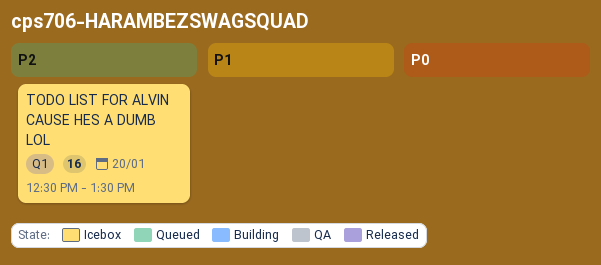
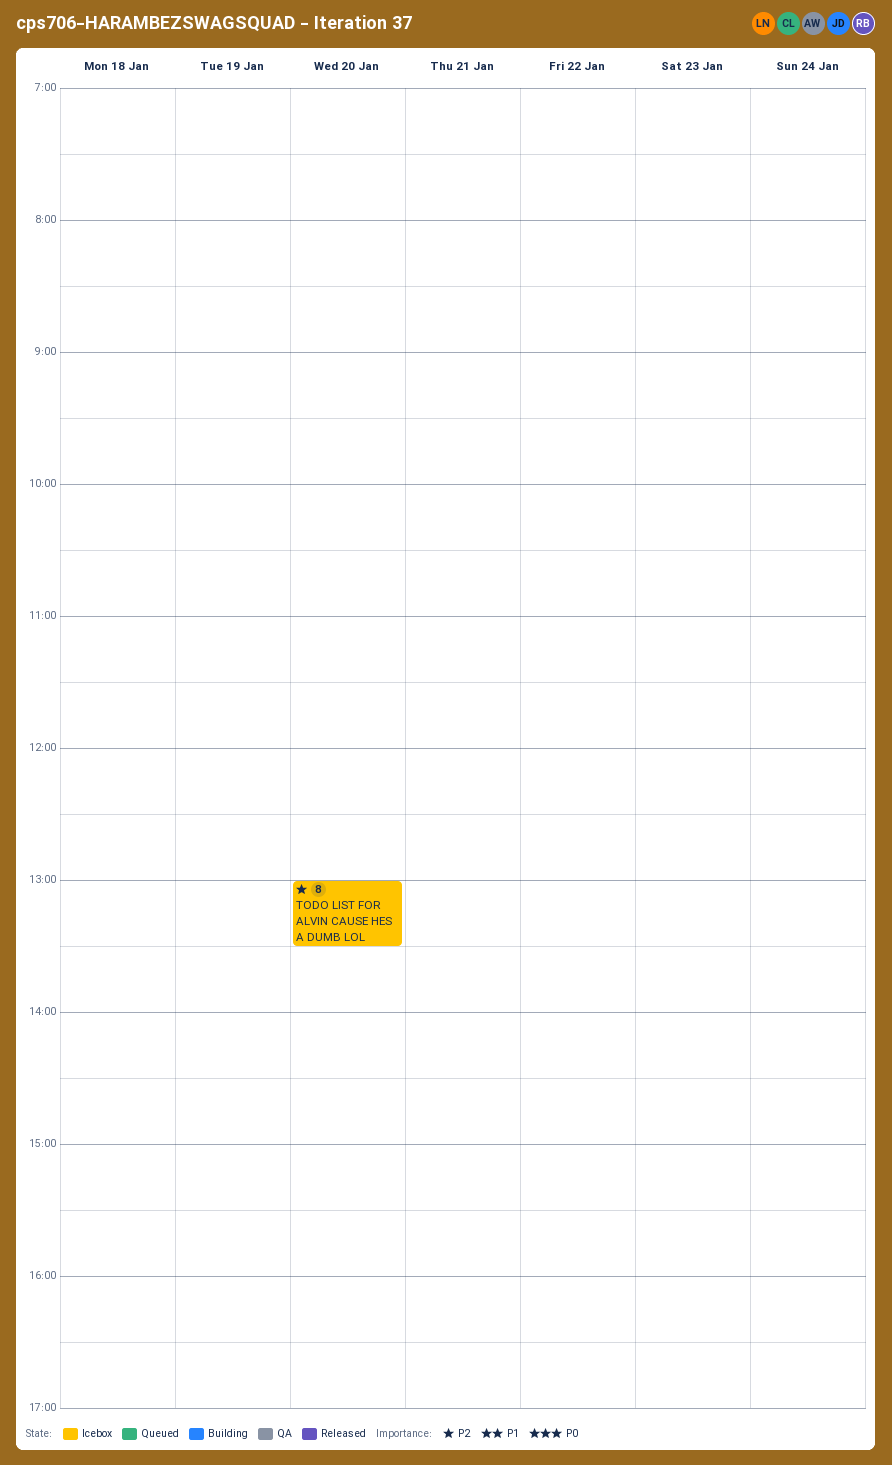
TODO LIST FOR ALVIN CAUSE HES A DUMB LOL, estimate: 16 -> 8
TODO LIST FOR ALVIN CAUSE HES A DUMB LOL, begins: 12:30 -> 13:00

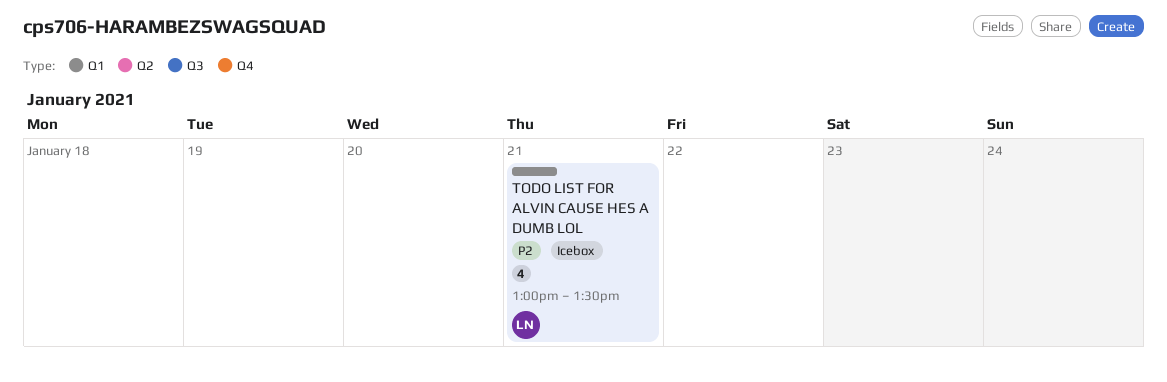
TODO LIST FOR ALVIN CAUSE HES A DUMB LOL, estimate: 8 -> 4
TODO LIST FOR ALVIN CAUSE HES A DUMB LOL, day: Jan 20 -> Jan 21

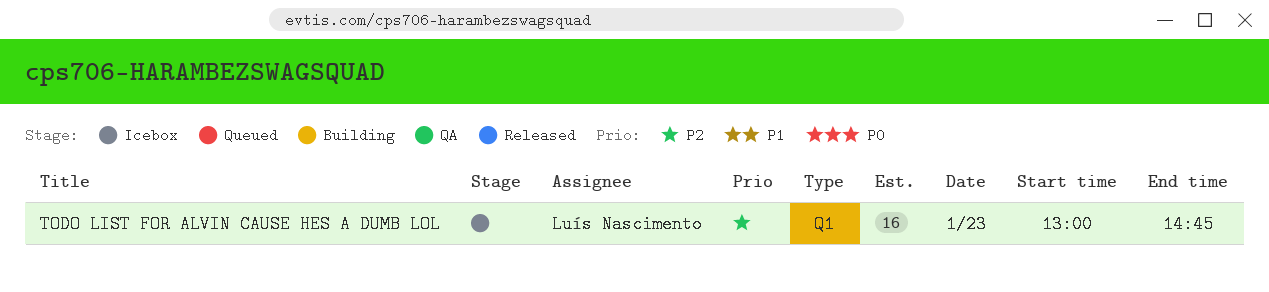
TODO LIST FOR ALVIN CAUSE HES A DUMB LOL, estimate: 4 -> 16
TODO LIST FOR ALVIN CAUSE HES A DUMB LOL, day: Jan 21 -> Jan 23
TODO LIST FOR ALVIN CAUSE HES A DUMB LOL, ends: 13:30 -> 14:45

